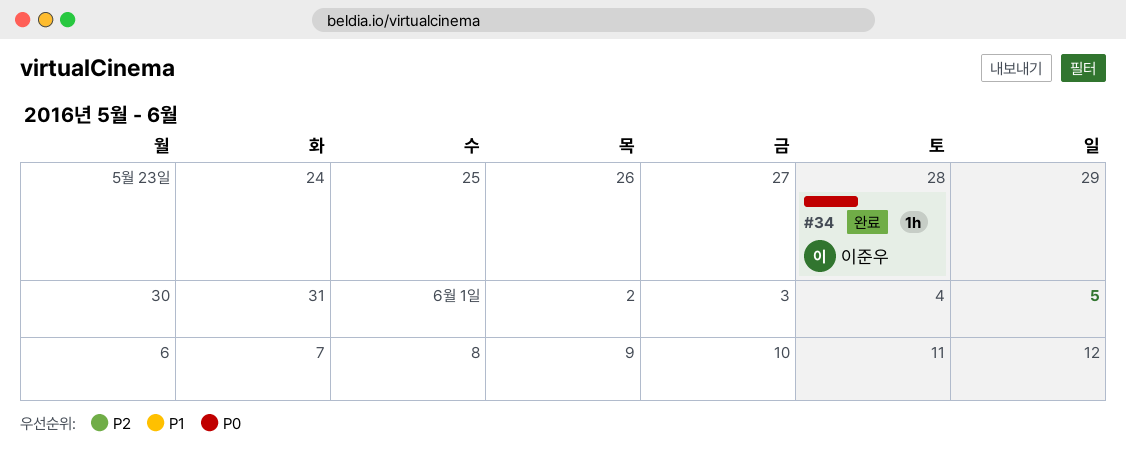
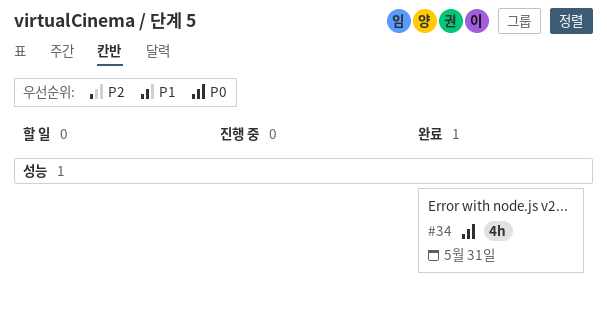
#34, estimate: 1h -> 4h
#34, due: May 28 -> May 31

